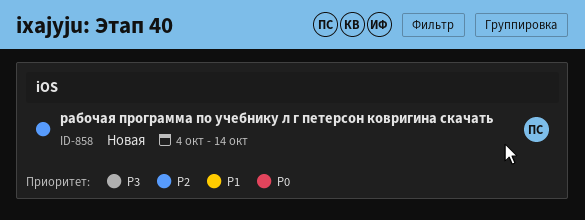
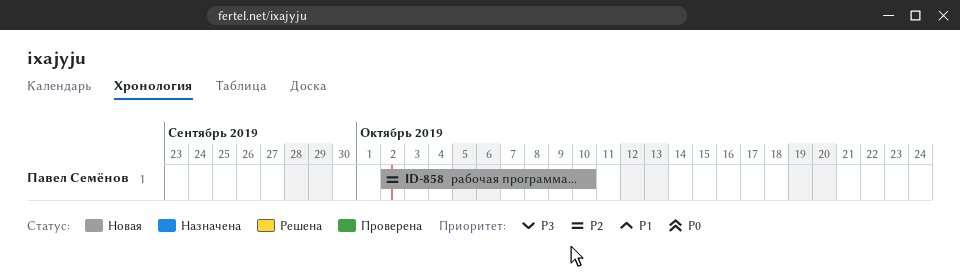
ID-858, start: Oct 4 -> Oct 2
ID-858, due: Oct 14 -> Oct 10

